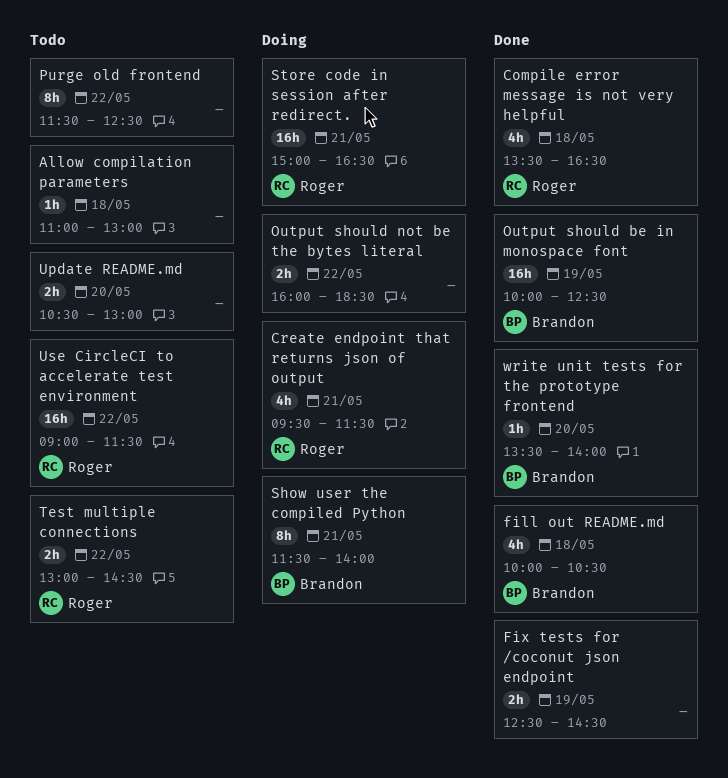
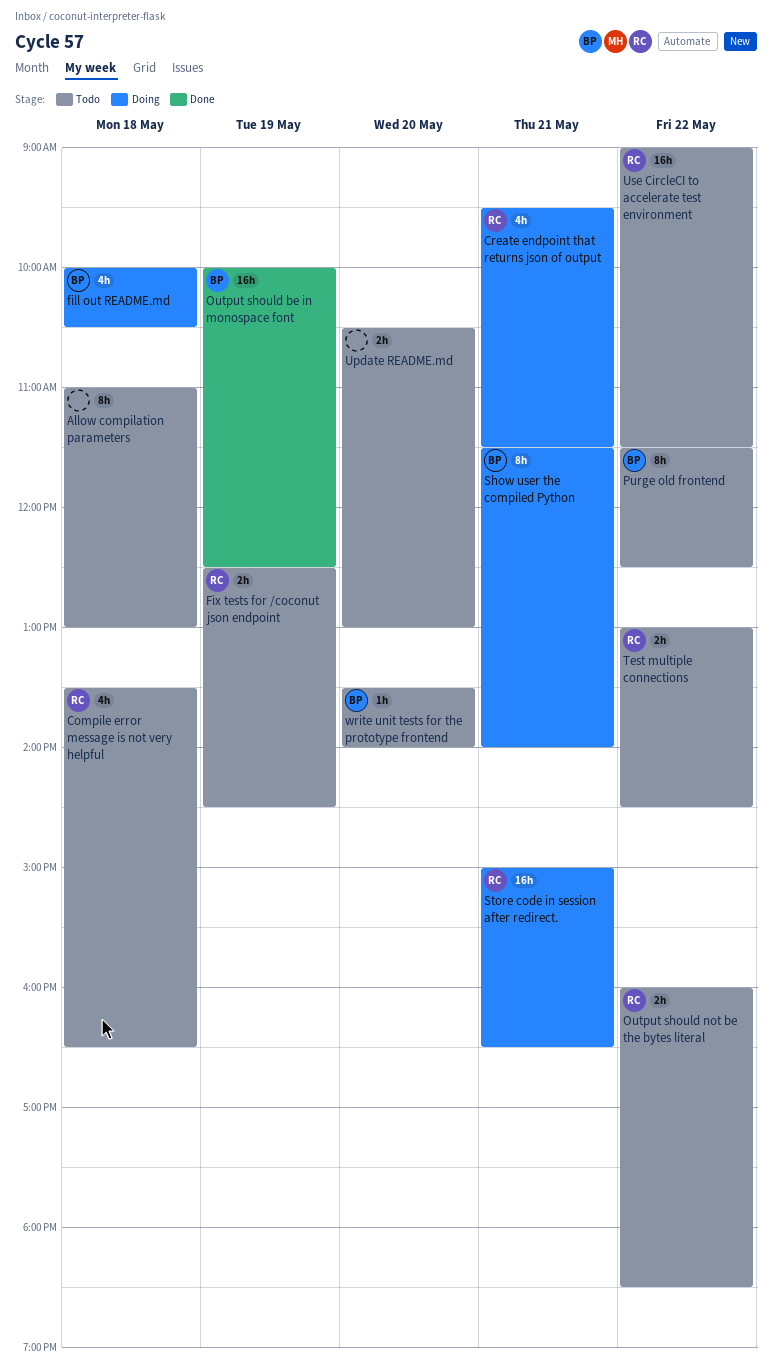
Allow compilation parameters, estimate: 1h -> 8h
Compile error message is not very helpful, status: Done -> Todo
fill out README.md, status: Done -> Doing
Fix tests for /coconut json endpoint, status: Done -> Todo
Fix tests for /coconut json endpoint, owner: none -> Roger
Output should not be the bytes literal, status: Doing -> Todo
Output should not be the bytes literal, owner: none -> Roger
Purge old frontend, owner: none -> Brandon
write unit tests for the prototype frontend, status: Done -> Todo

